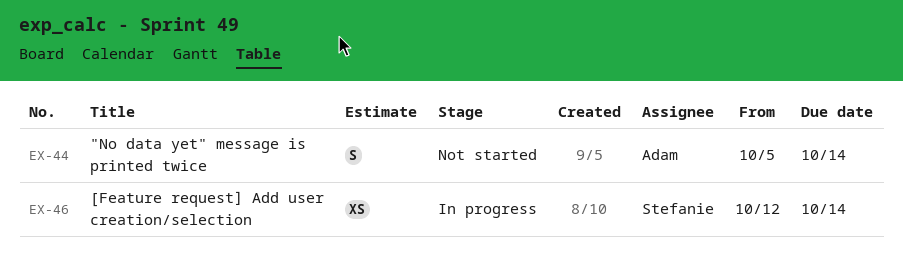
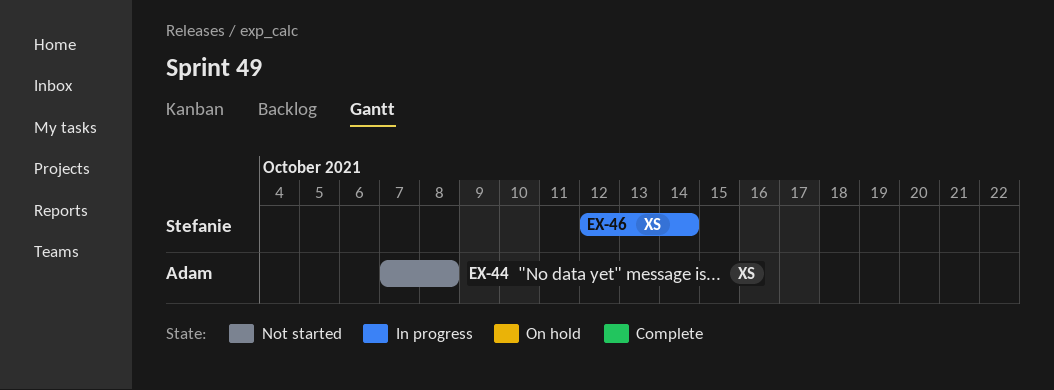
EX-44, estimate: S -> XS
EX-44, start: Oct 5 -> Oct 7
EX-44, due: Oct 14 -> Oct 8

